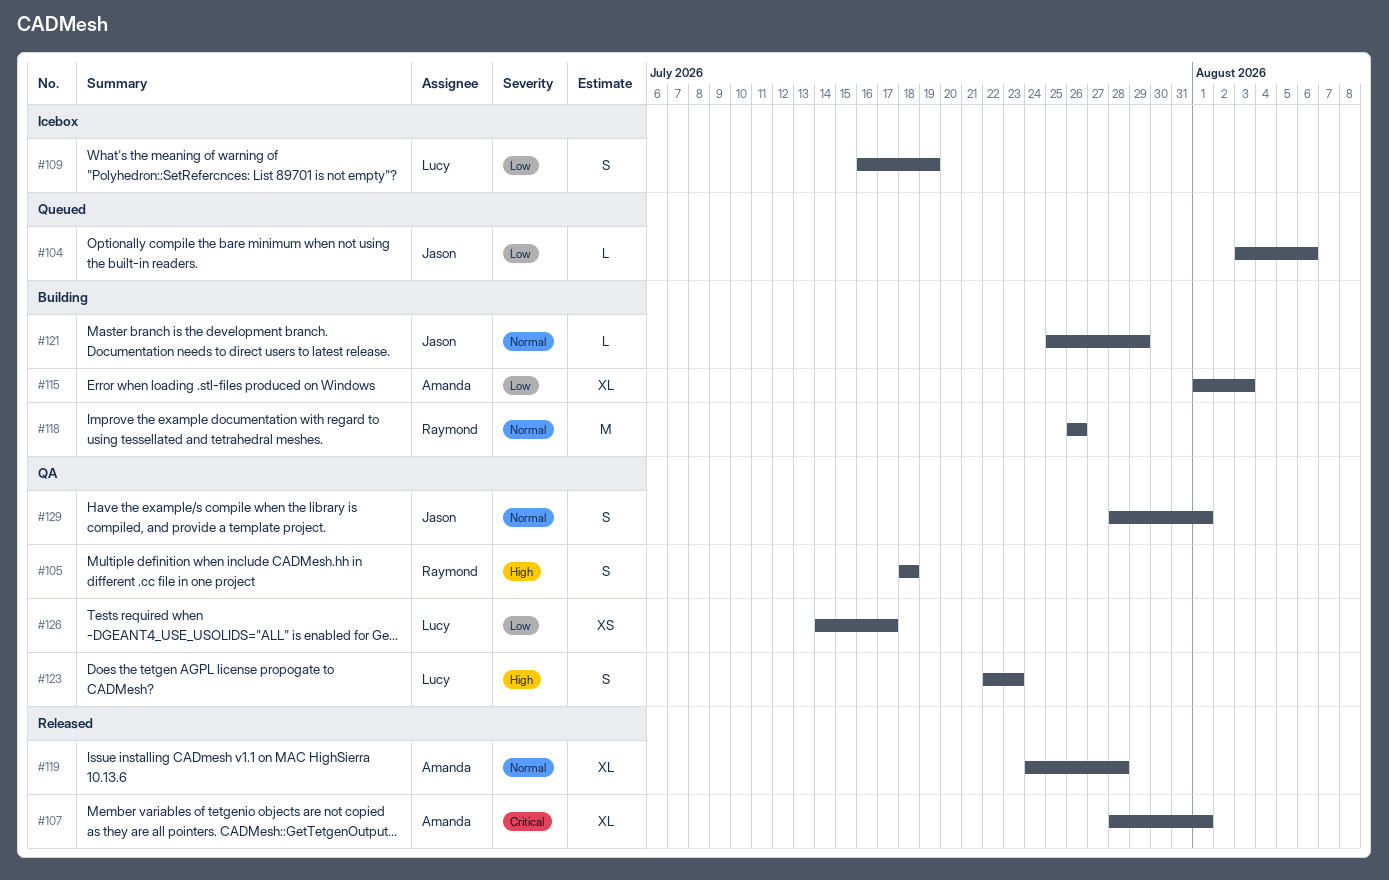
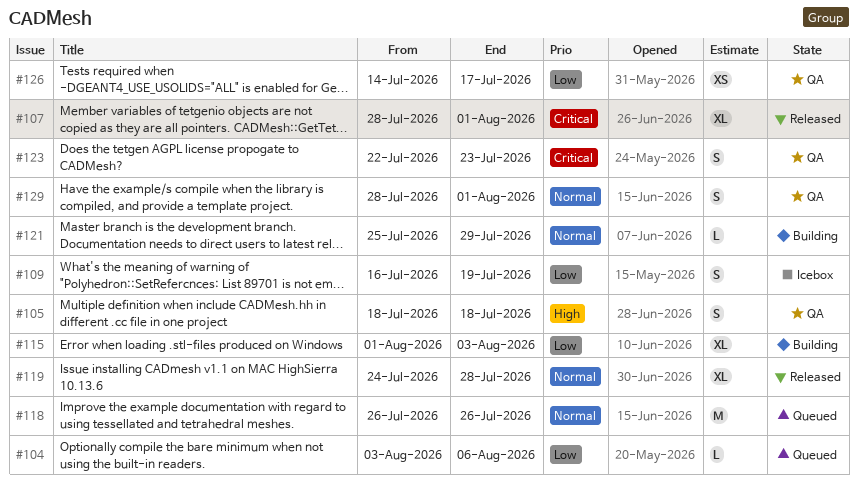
#118, status: Building -> Queued
#123, priority: High -> Critical

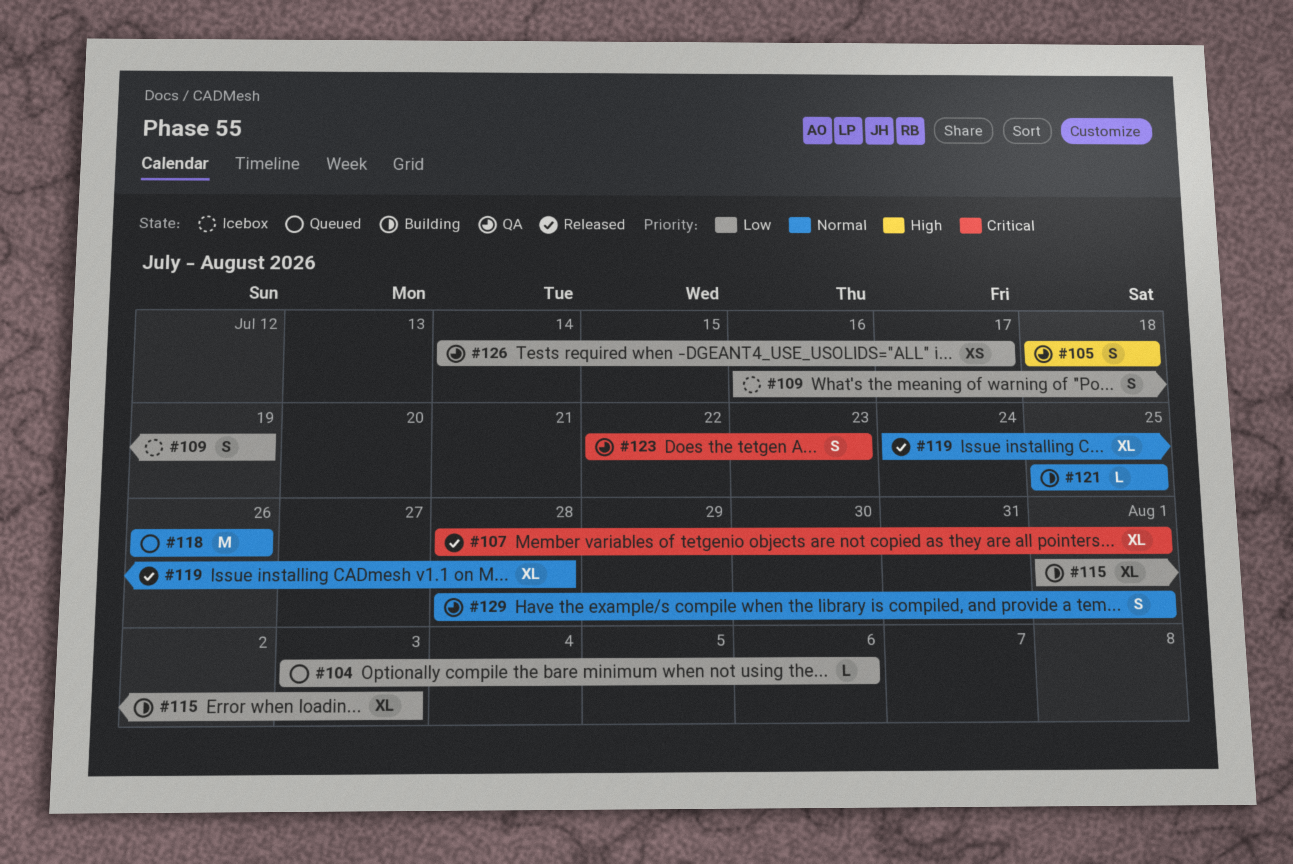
#121, due: Jul 29 -> Jul 25

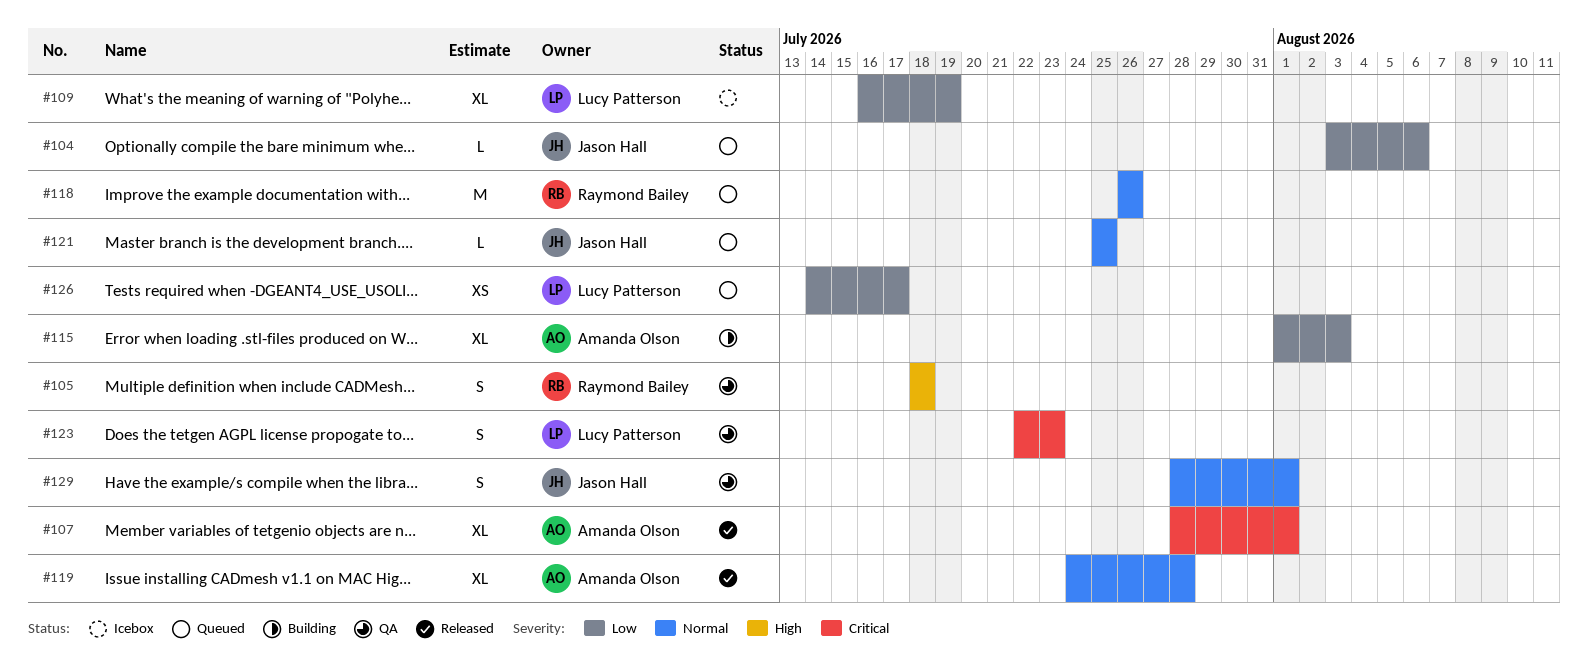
#109, estimate: S -> XL
#121, status: Building -> Queued
#126, status: QA -> Queued

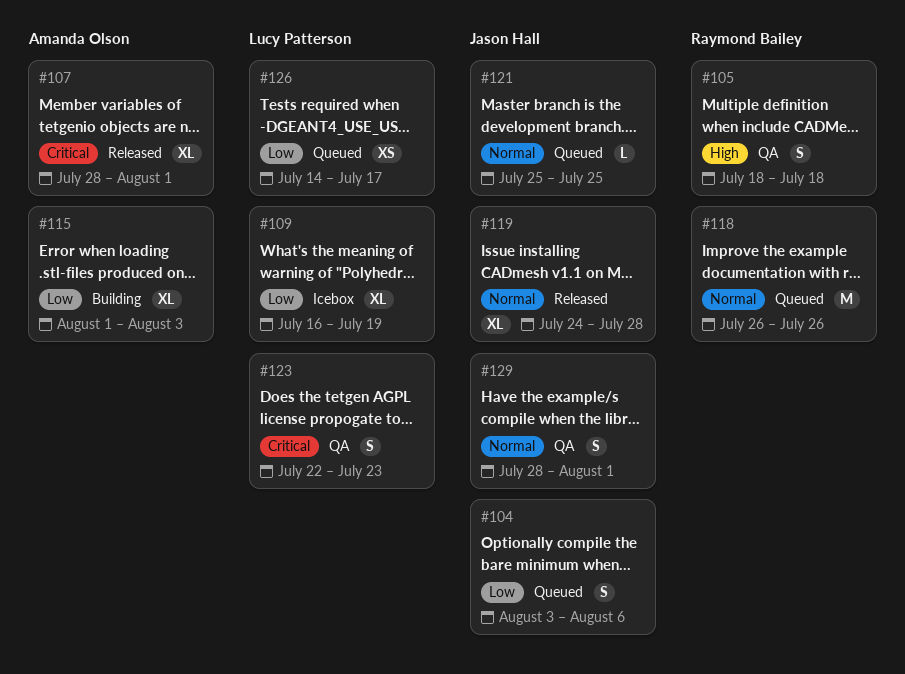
#104, estimate: L -> S
#119, owner: Amanda Olson -> Jason Hall

